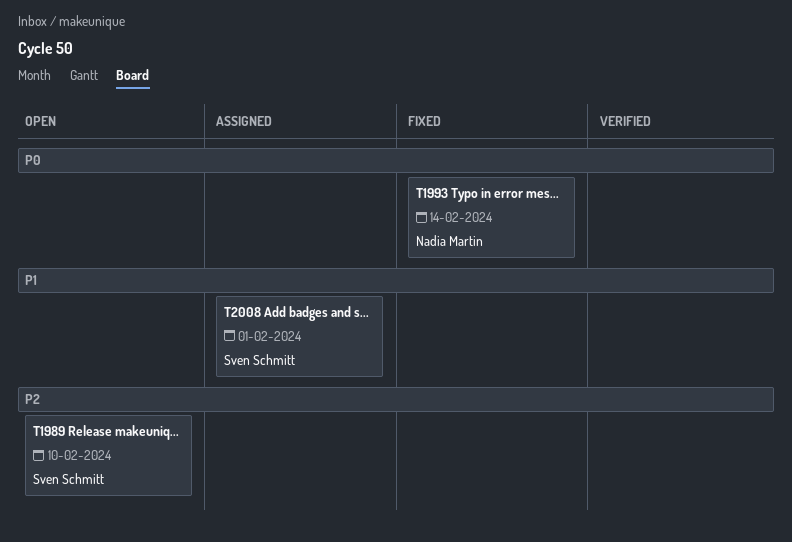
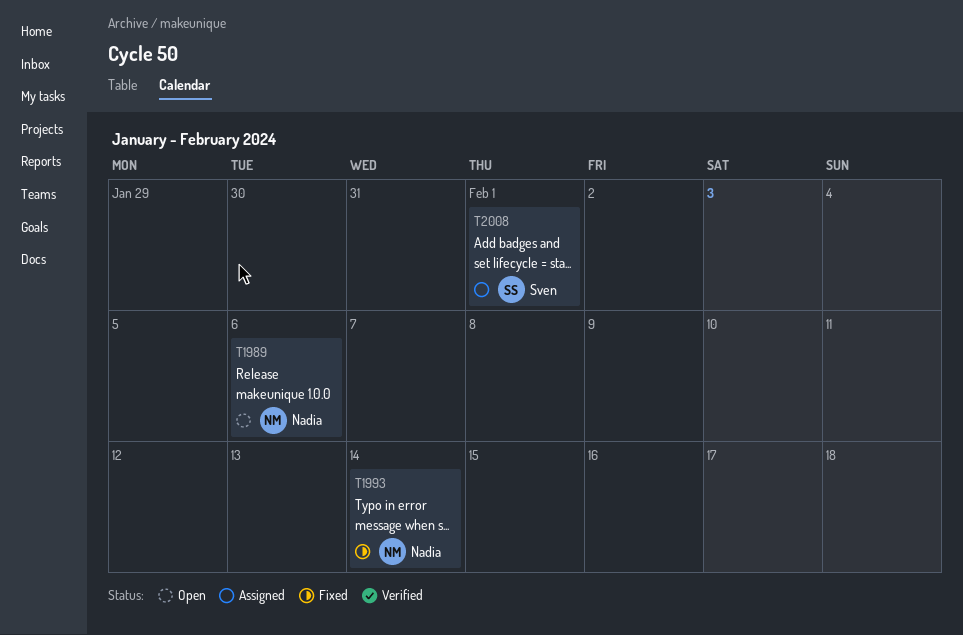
T1989, owner: Sven Schmitt -> Nadia Martin
T1989, due: Feb 10 -> Feb 6

